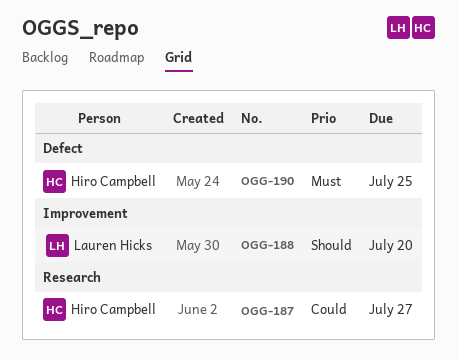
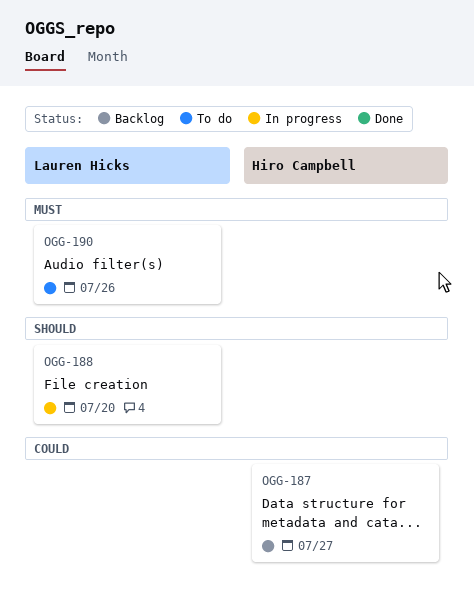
OGG-190, owner: Hiro Campbell -> Lauren Hicks
OGG-190, due: Jul 25 -> Jul 26

